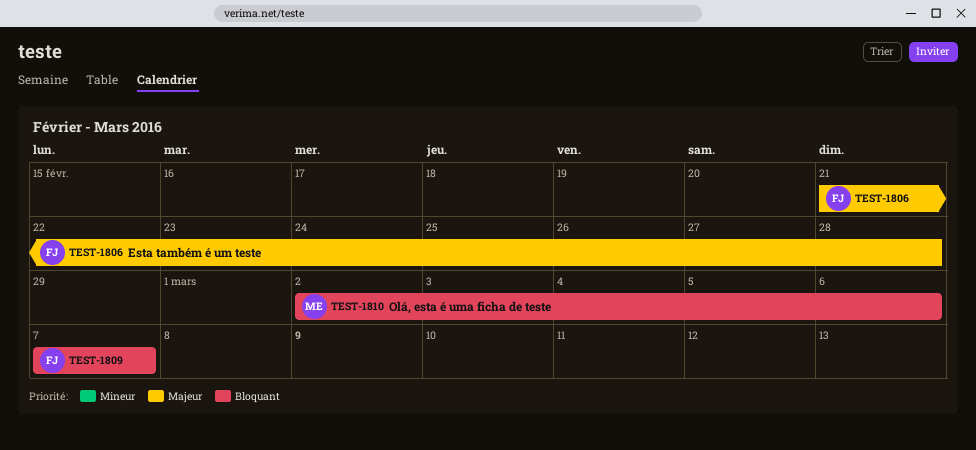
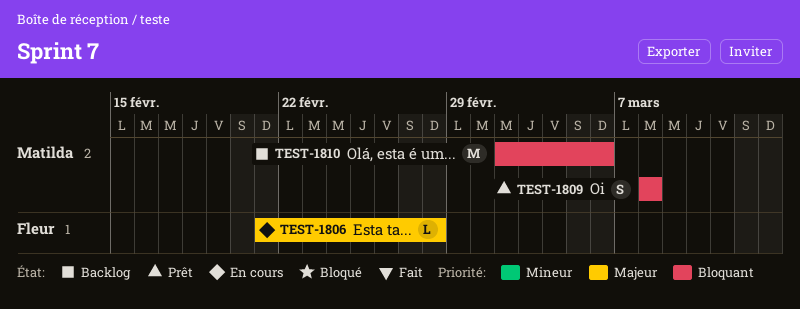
TEST-1809, owner: Fleur -> Matilda
TEST-1809, start: Mar 7 -> Mar 8
TEST-1809, due: Mar 7 -> Mar 8

